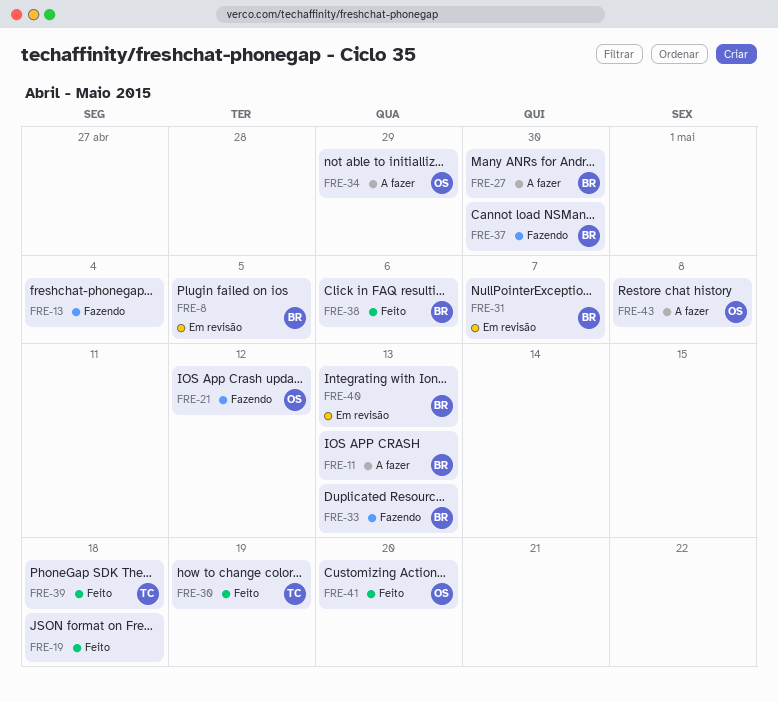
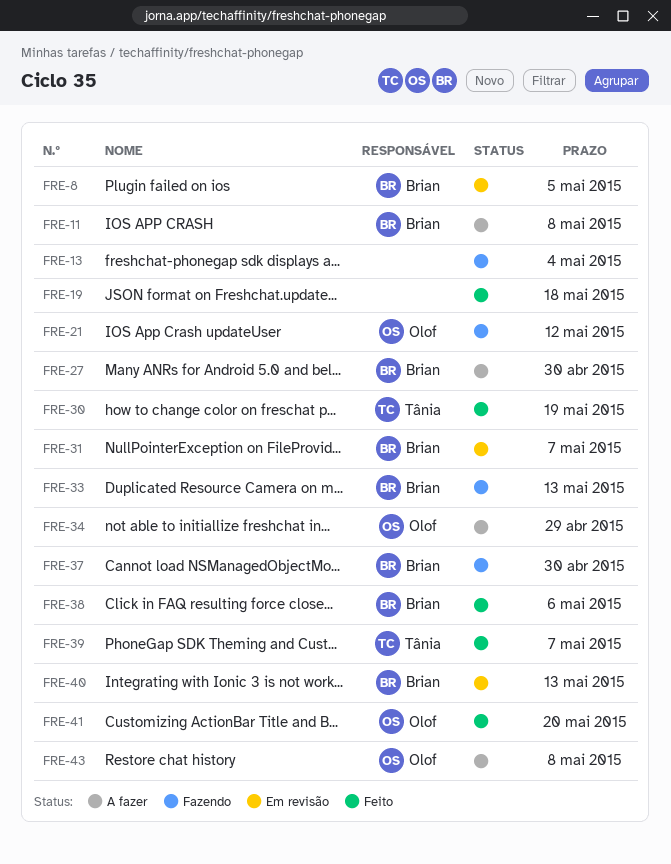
FRE-11, due: May 13 -> May 8
FRE-39, due: May 18 -> May 7

